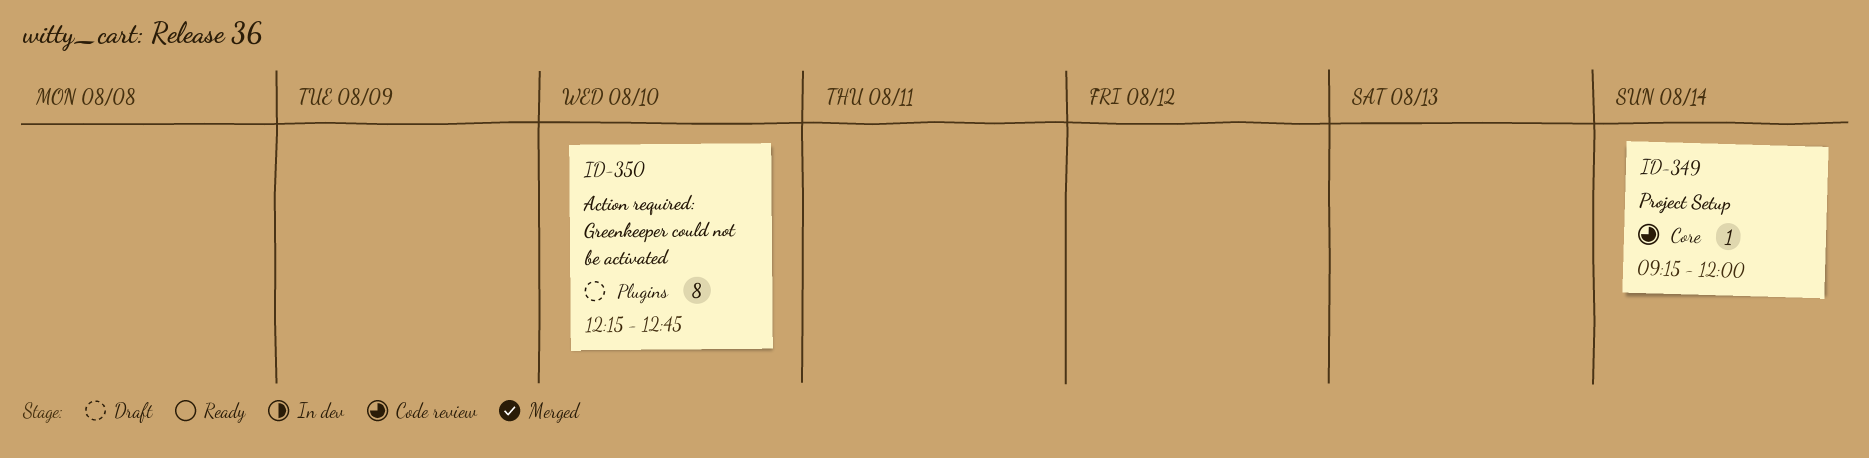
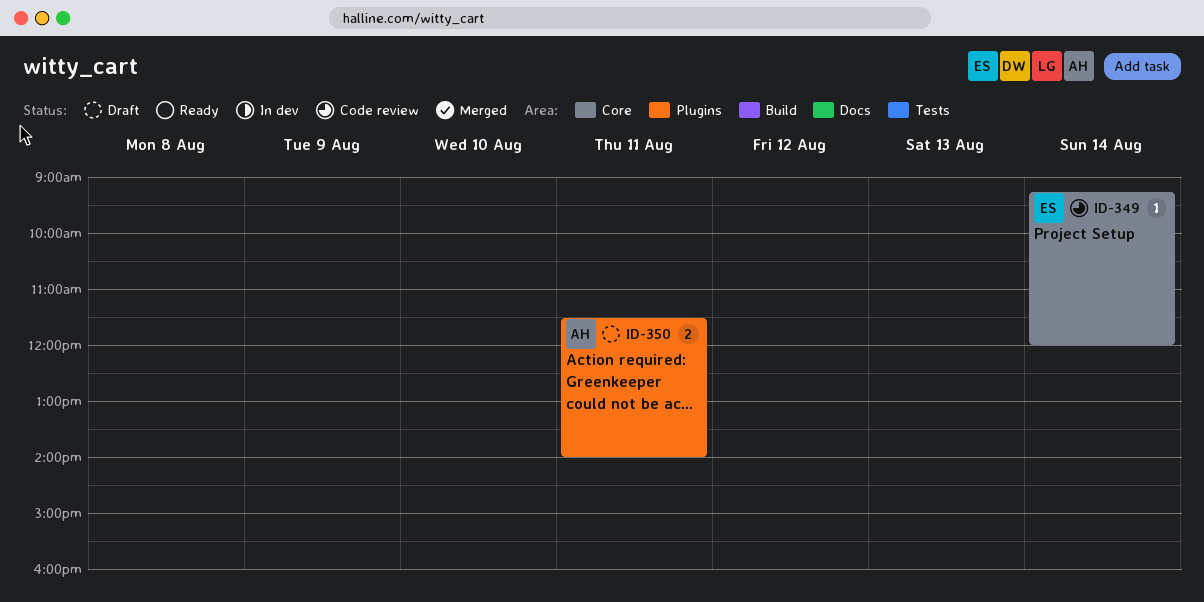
ID-350, estimate: 8 -> 2
ID-350, day: Aug 10 -> Aug 11
ID-350, begins: 12:15 -> 11:30
ID-350, ends: 12:45 -> 14:00

